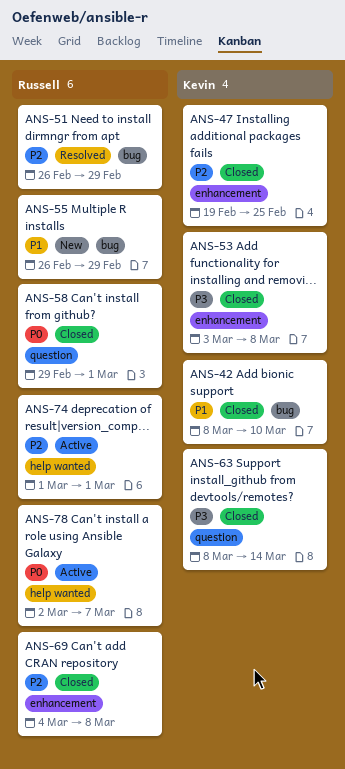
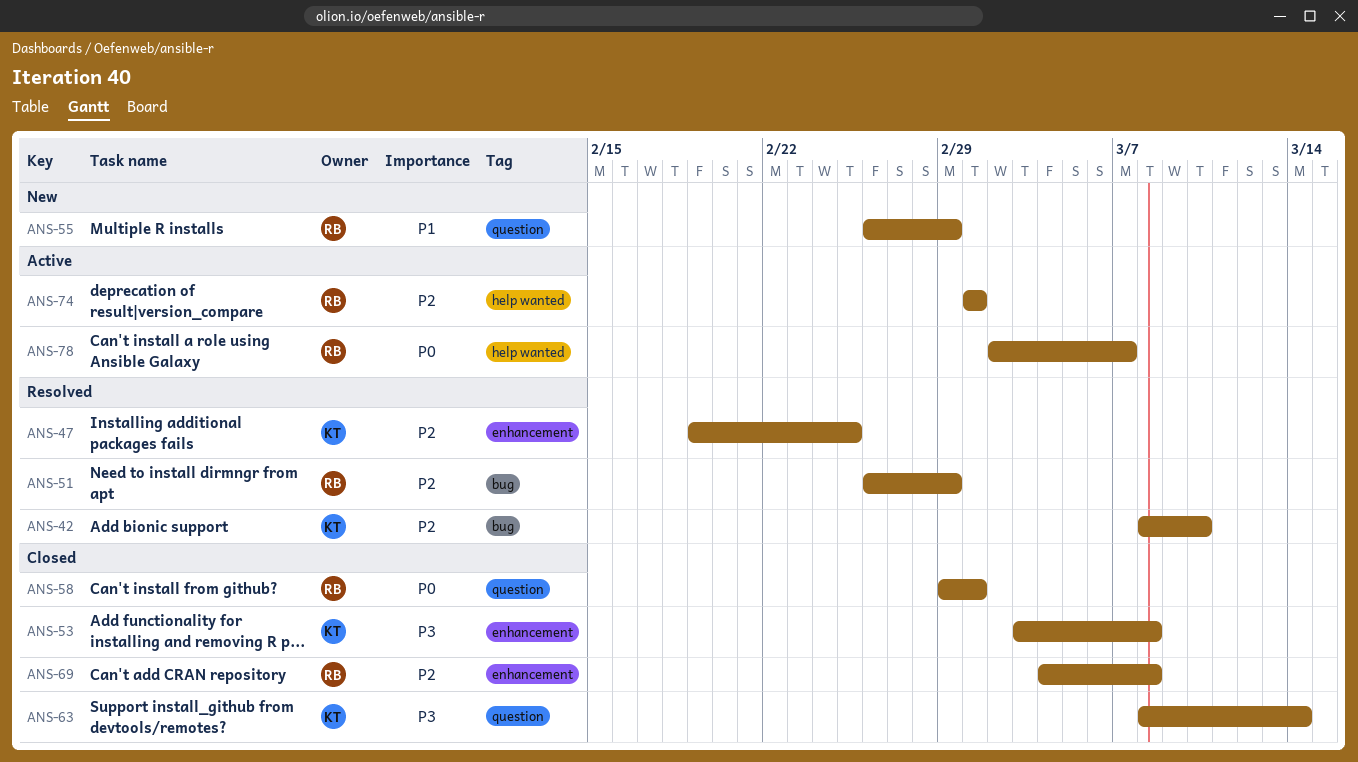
ANS-42, status: Closed -> Resolved
ANS-42, priority: P1 -> P2
ANS-47, status: Closed -> Resolved
ANS-55, label: bug -> question

